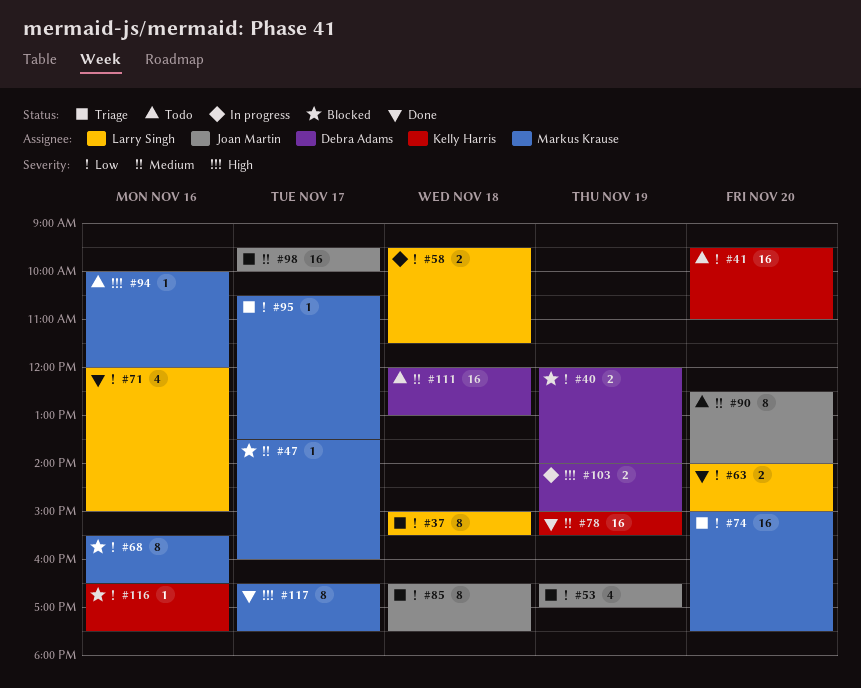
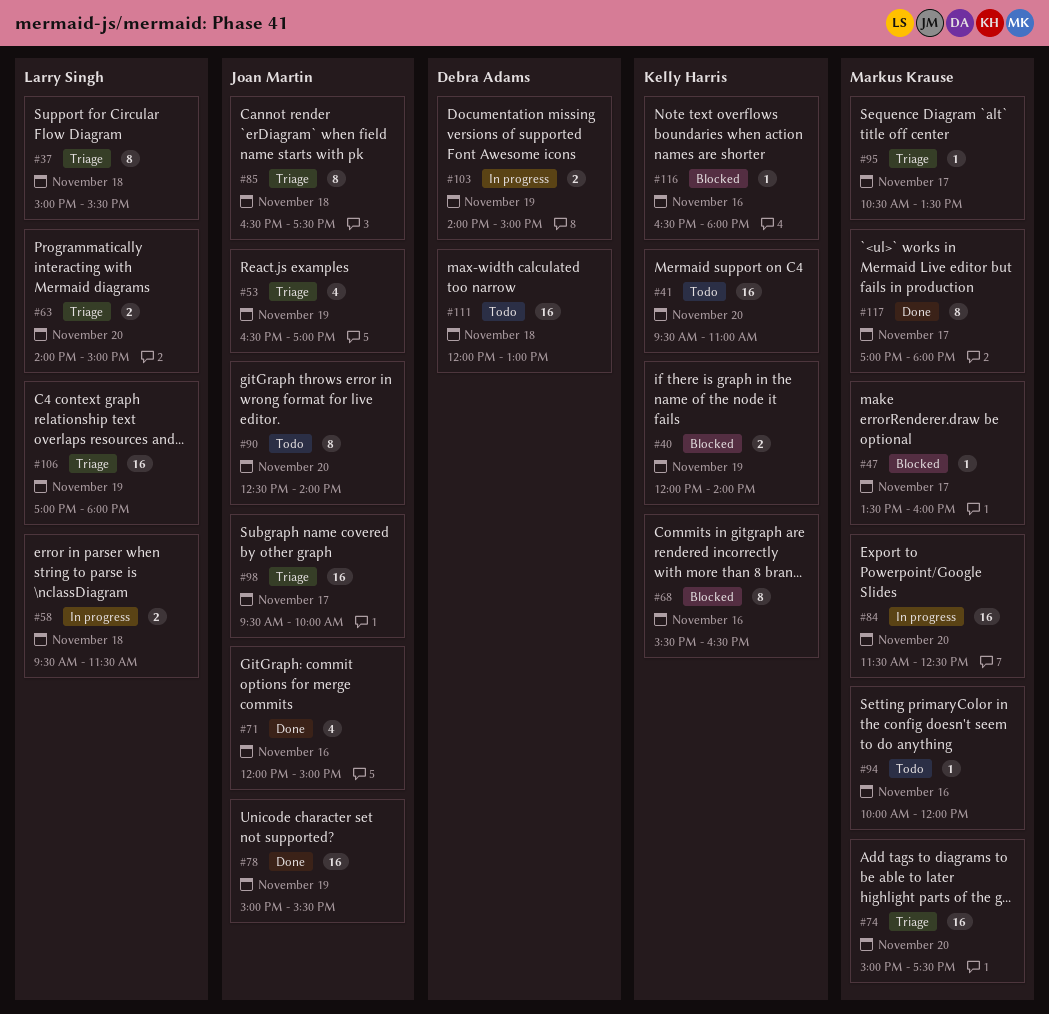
#40, owner: Debra Adams -> Kelly Harris
#63, status: Done -> Triage
#68, owner: Markus Krause -> Kelly Harris
#71, owner: Larry Singh -> Joan Martin
#78, owner: Kelly Harris -> Joan Martin
#84: none -> present
#106: none -> present
#116, ends: 17:30 -> 18:00
#117, begins: 16:30 -> 17:00
#117, ends: 17:30 -> 18:00

